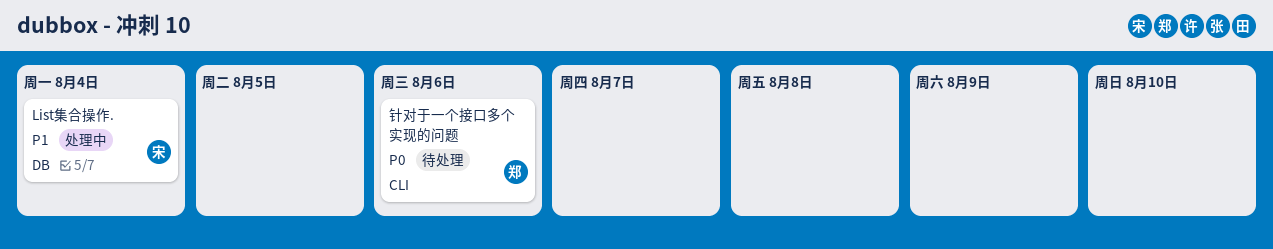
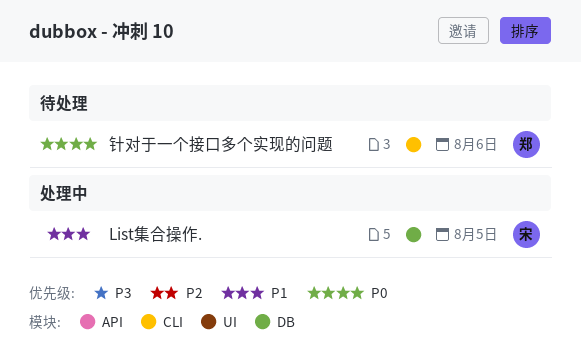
List集合操作., due: Aug 4 -> Aug 5

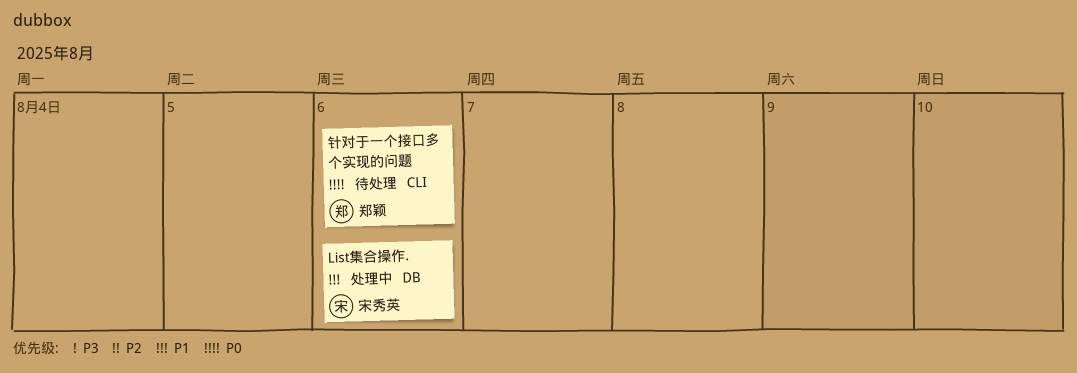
List集合操作., due: Aug 5 -> Aug 6

